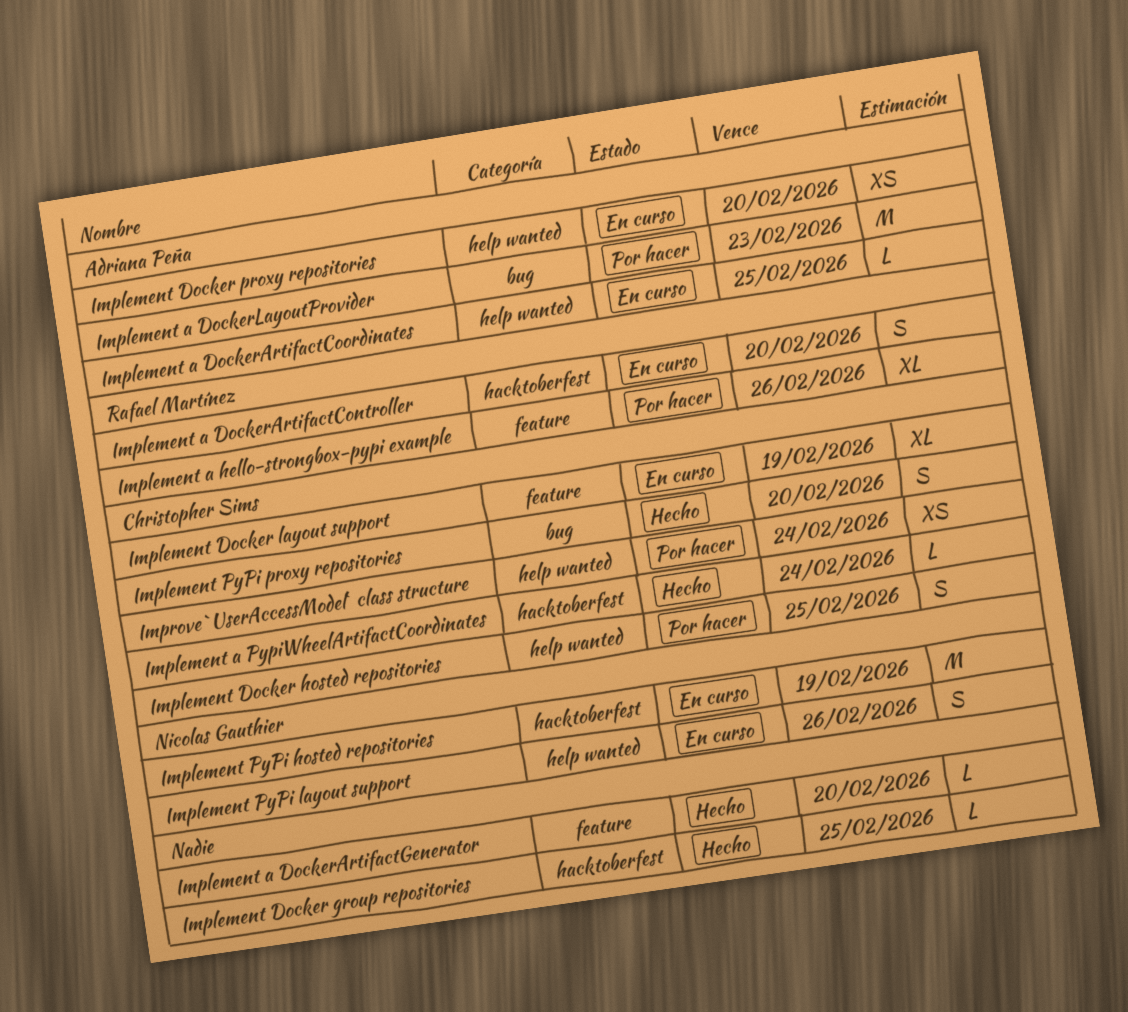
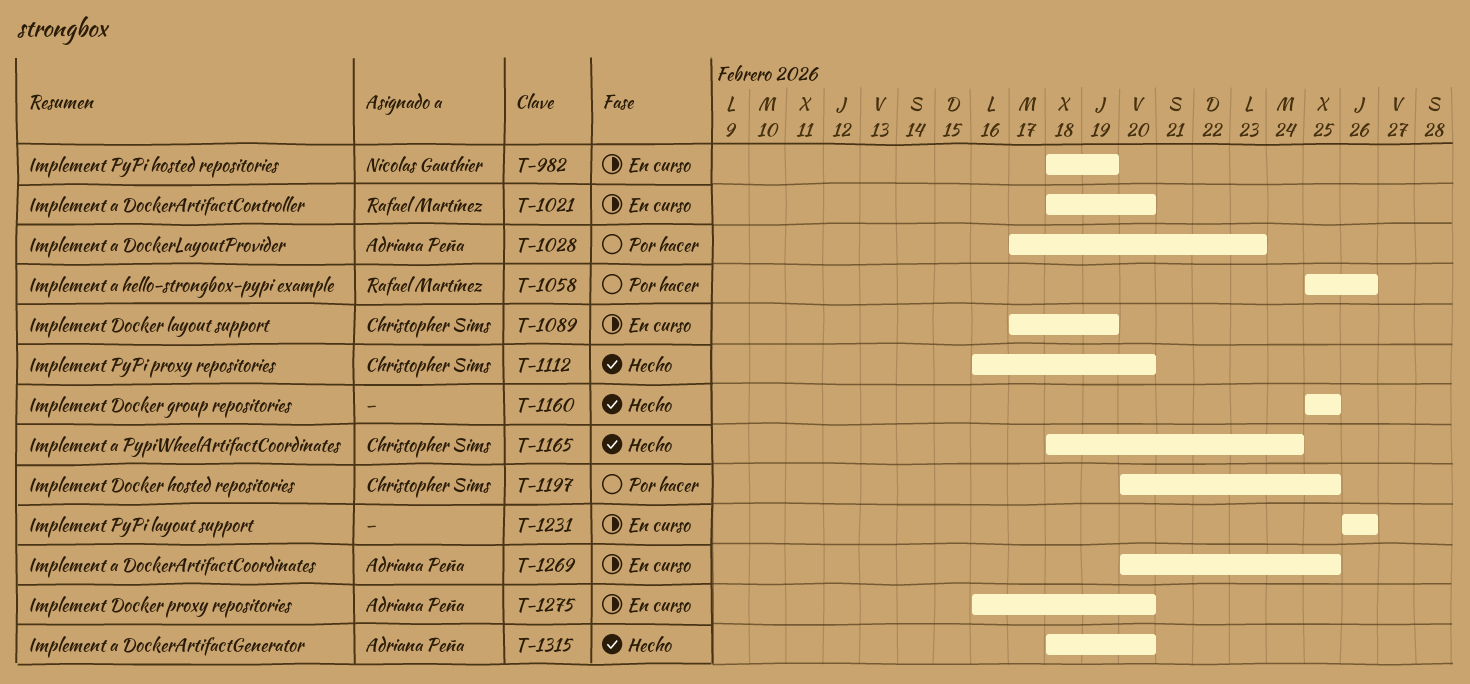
Implement a DockerArtifactGenerator, owner: none -> Adriana Peña
Implement PyPi layout support, owner: Nicolas Gauthier -> none
Improve `UserAccessModel` class structure: present -> none

